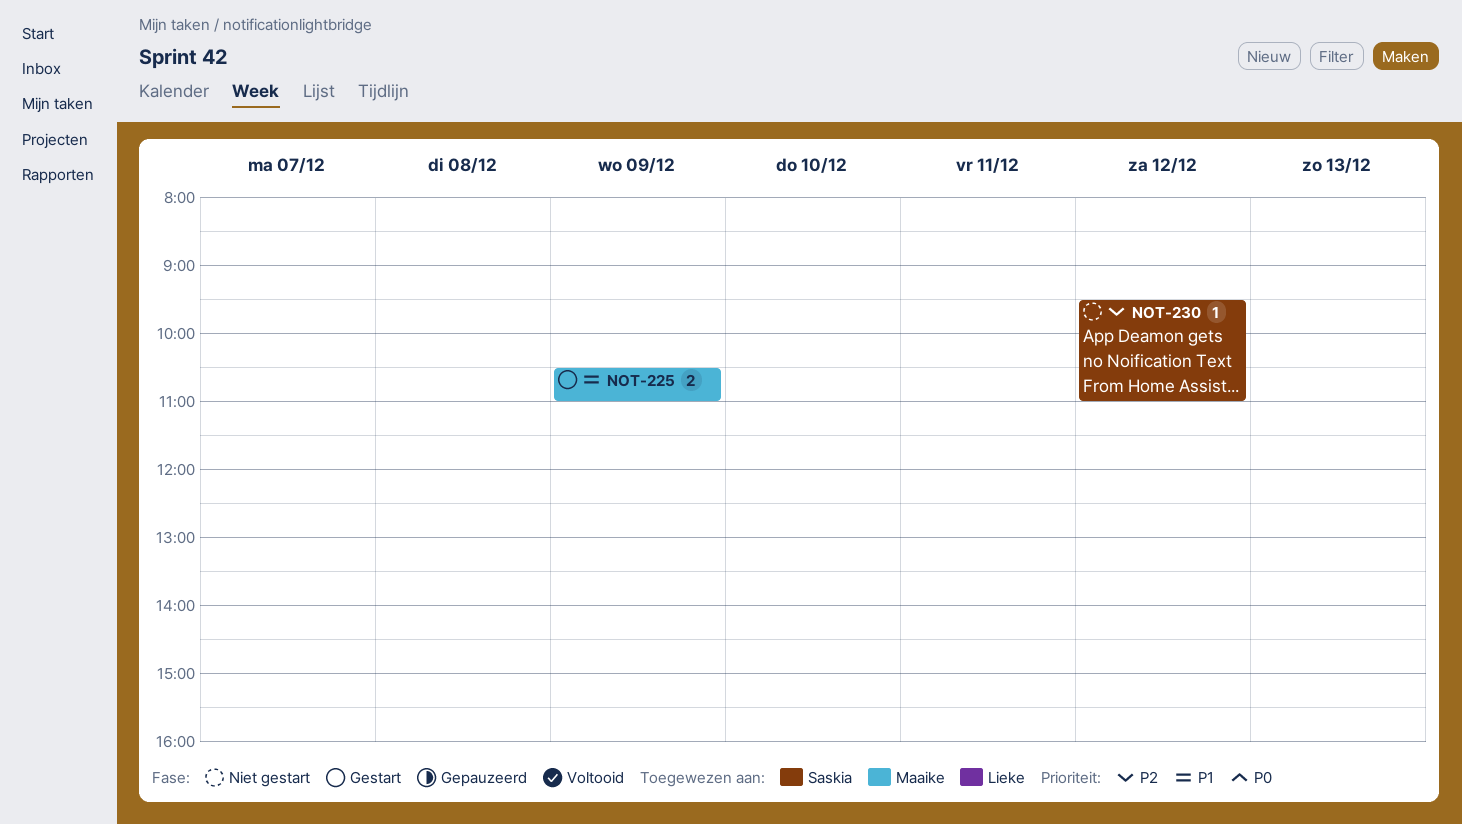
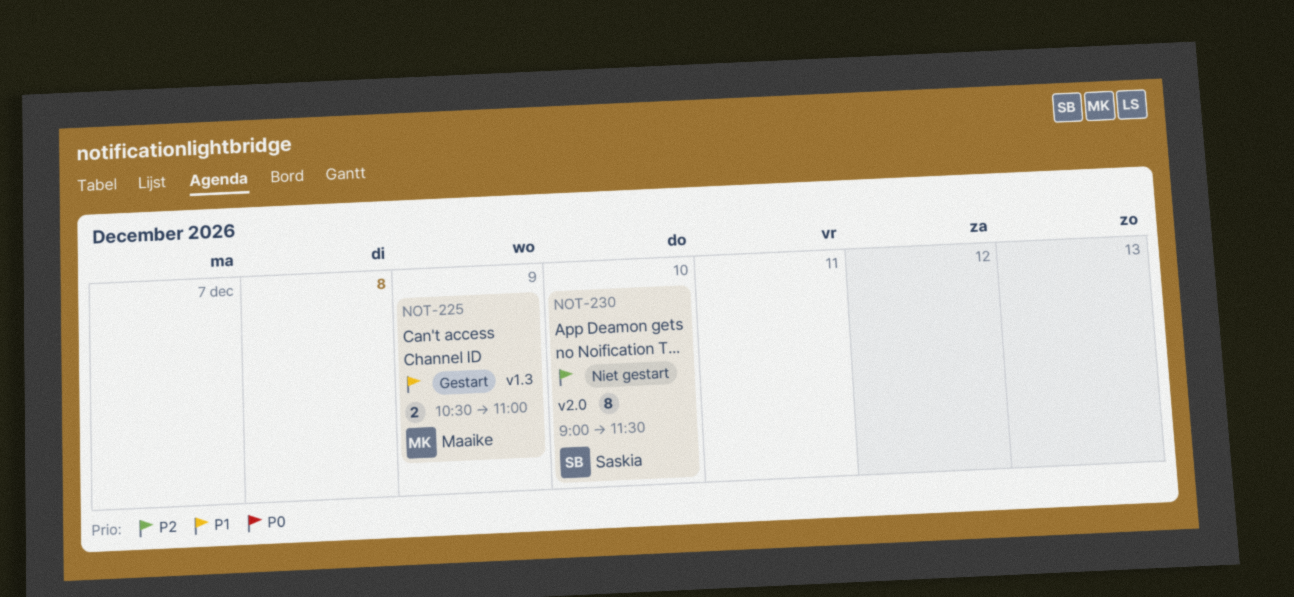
NOT-230, estimate: 1 -> 8
NOT-230, day: Dec 12 -> Dec 10
NOT-230, begins: 09:30 -> 09:00
NOT-230, ends: 11:00 -> 11:30

